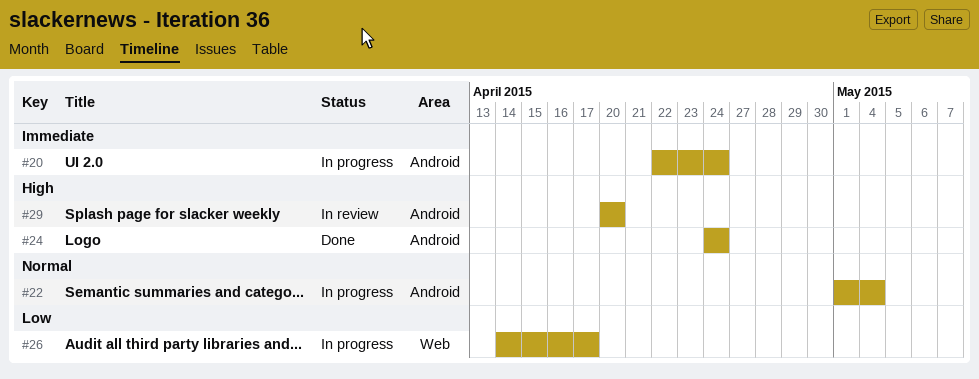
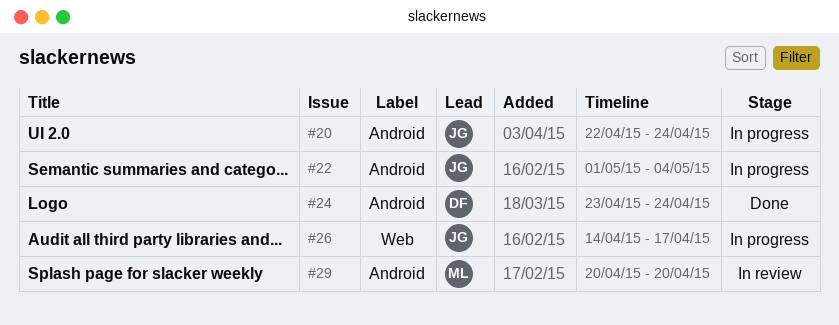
#24, start: Apr 24 -> Apr 23

